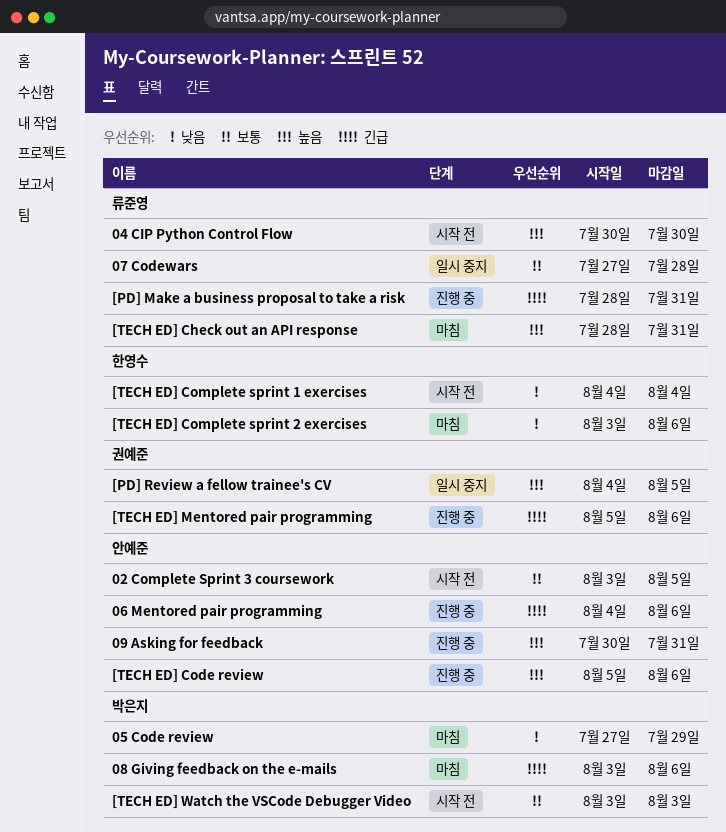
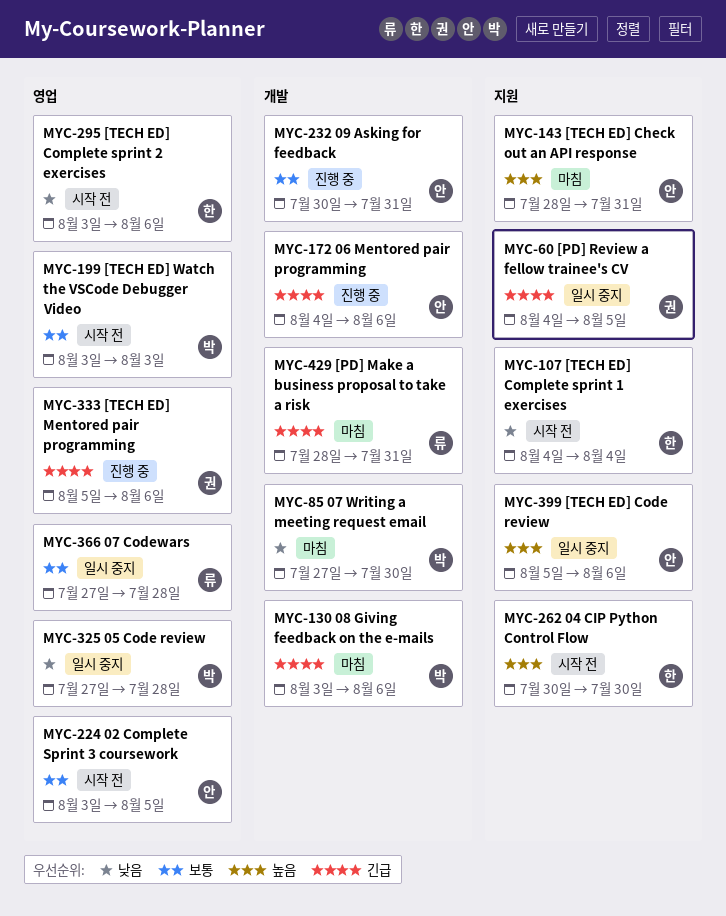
04 CIP Python Control Flow, owner: 류준영 -> 한영수
05 Code review, status: 마침 -> 일시 중지
05 Code review, due: Jul 29 -> Jul 28
07 Writing a meeting request email: none -> present
09 Asking for feedback, priority: 높음 -> 보통
[PD] Make a business proposal to take a risk, status: 진행 중 -> 마침
[PD] Review a fellow trainee's CV, priority: 높음 -> 긴급
[TECH ED] Check out an API response, owner: 류준영 -> 안예준
[TECH ED] Code review, status: 진행 중 -> 일시 중지
[TECH ED] Complete sprint 2 exercises, status: 마침 -> 시작 전

